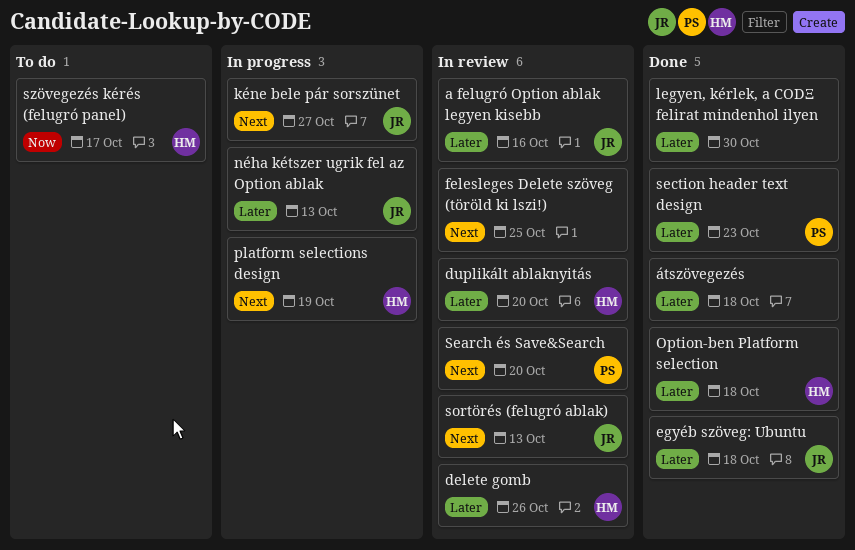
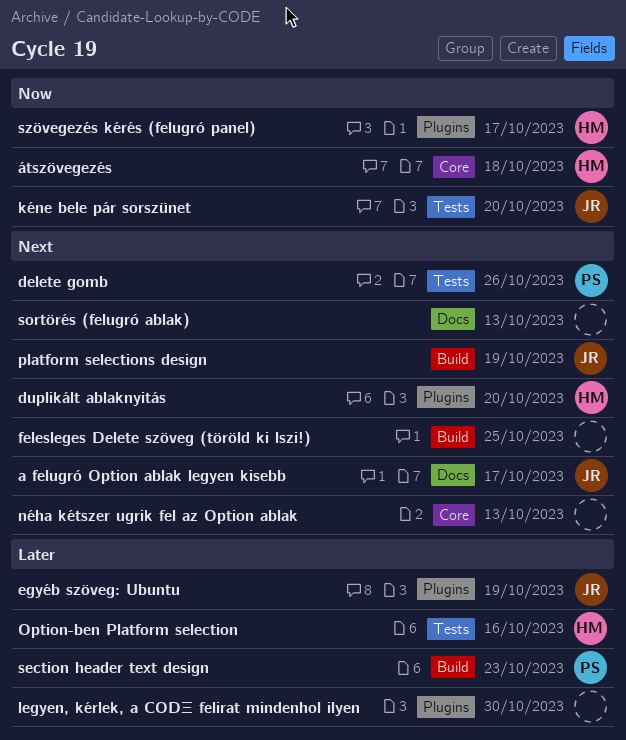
a felugró Option ablak legyen kisebb, priority: Later -> Next
a felugró Option ablak legyen kisebb, due: Oct 16 -> Oct 17
delete gomb, owner: HM -> PS
delete gomb, priority: Later -> Next
duplikált ablaknyitás, priority: Later -> Next
egyéb szöveg: Ubuntu, due: Oct 18 -> Oct 19
kéne bele pár sorszünet, priority: Next -> Now
kéne bele pár sorszünet, due: Oct 27 -> Oct 20
néha kétszer ugrik fel az Option ablak, owner: JR -> none
néha kétszer ugrik fel az Option ablak, priority: Later -> Next
Option-ben Platform selection, due: Oct 18 -> Oct 16
platform selections design, owner: HM -> JR
Search és Save&Search: present -> none
sortörés (felugró ablak), owner: JR -> none
átszövegezés, owner: none -> HM
átszövegezés, priority: Later -> Now

